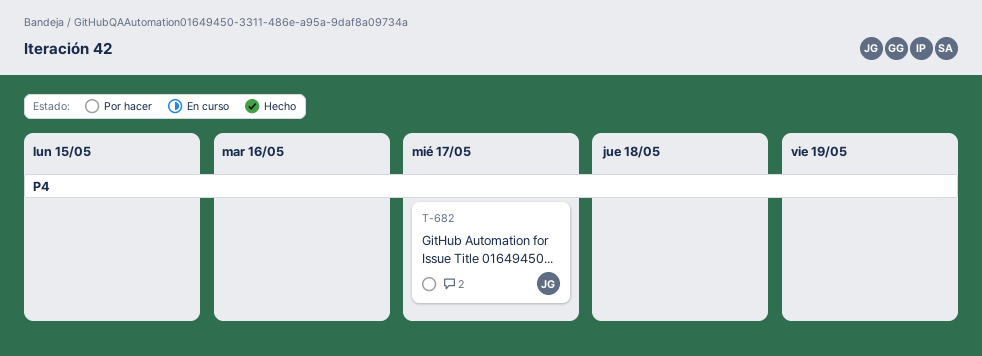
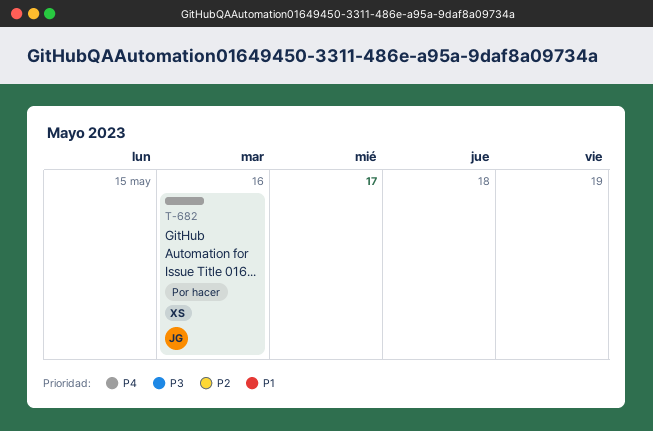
T-682, due: May 17 -> May 16

